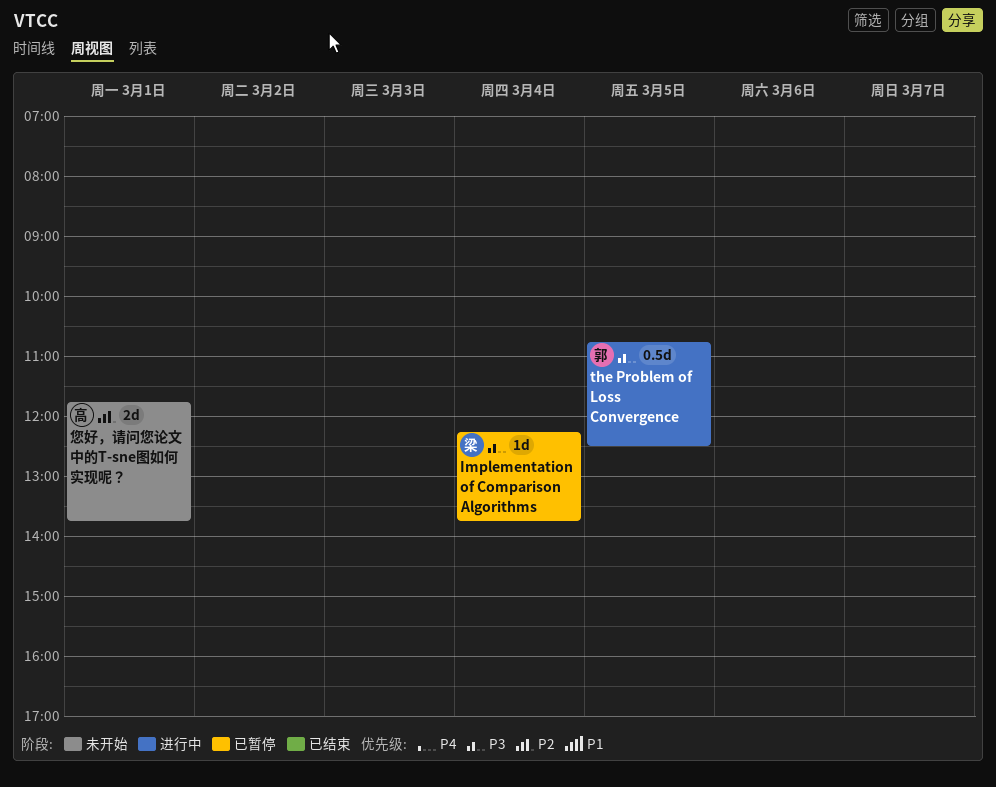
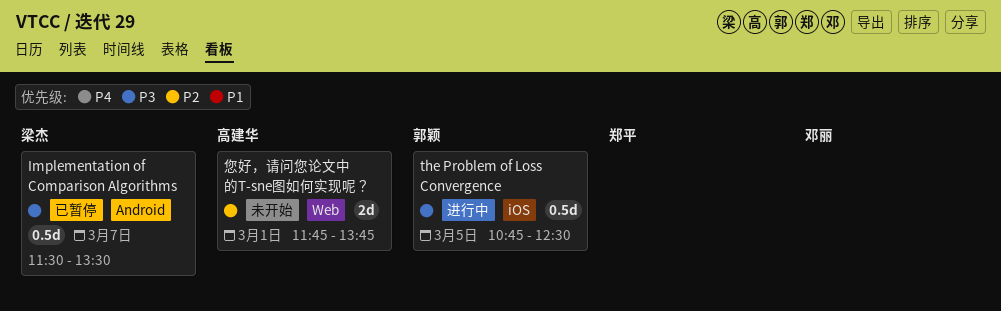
Implementation of Comparison Algorithms, estimate: 1d -> 0.5d
Implementation of Comparison Algorithms, day: Mar 4 -> Mar 7
Implementation of Comparison Algorithms, begins: 12:15 -> 11:30
Implementation of Comparison Algorithms, ends: 13:45 -> 13:30

